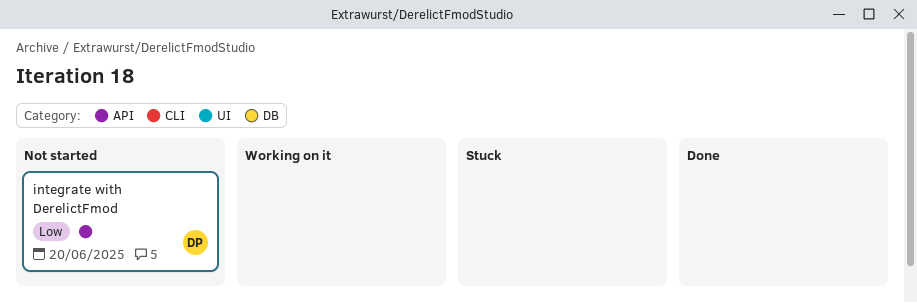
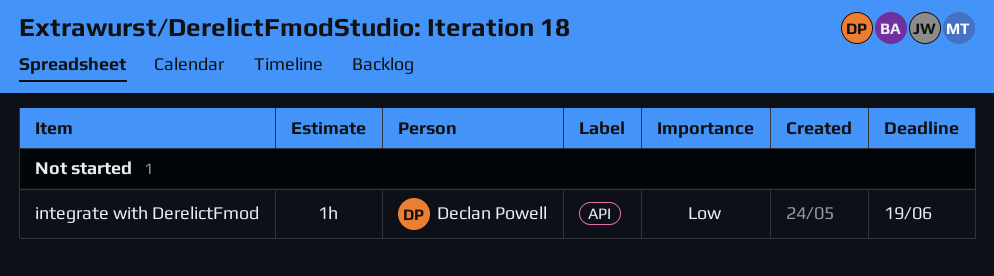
integrate with DerelictFmod, due: Jun 20 -> Jun 19

